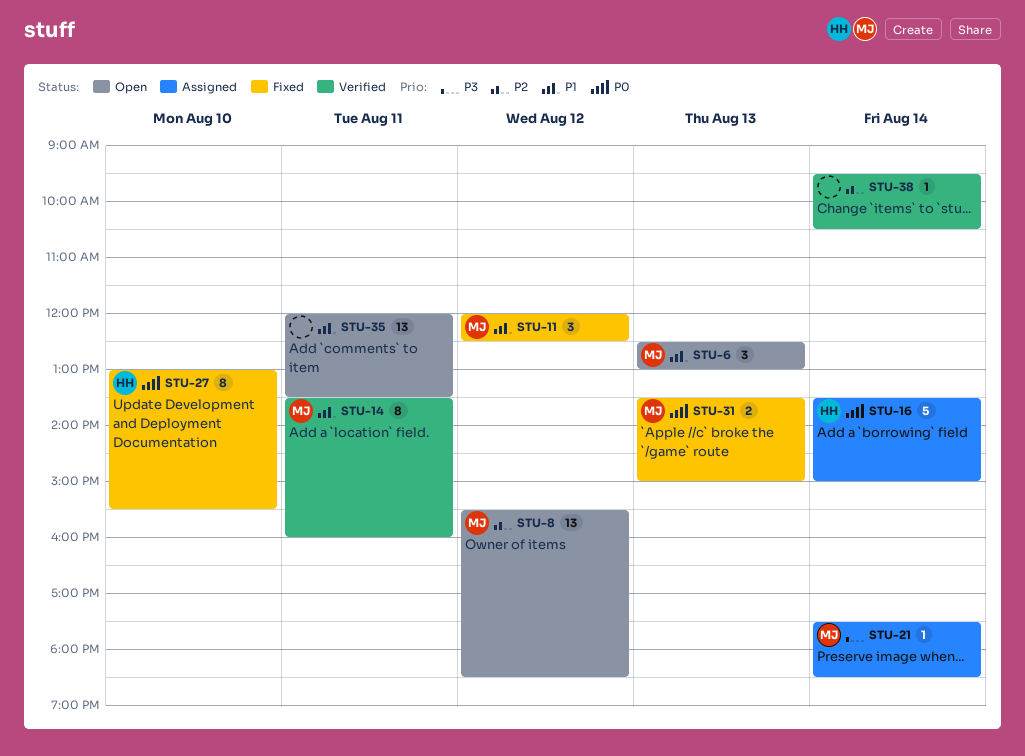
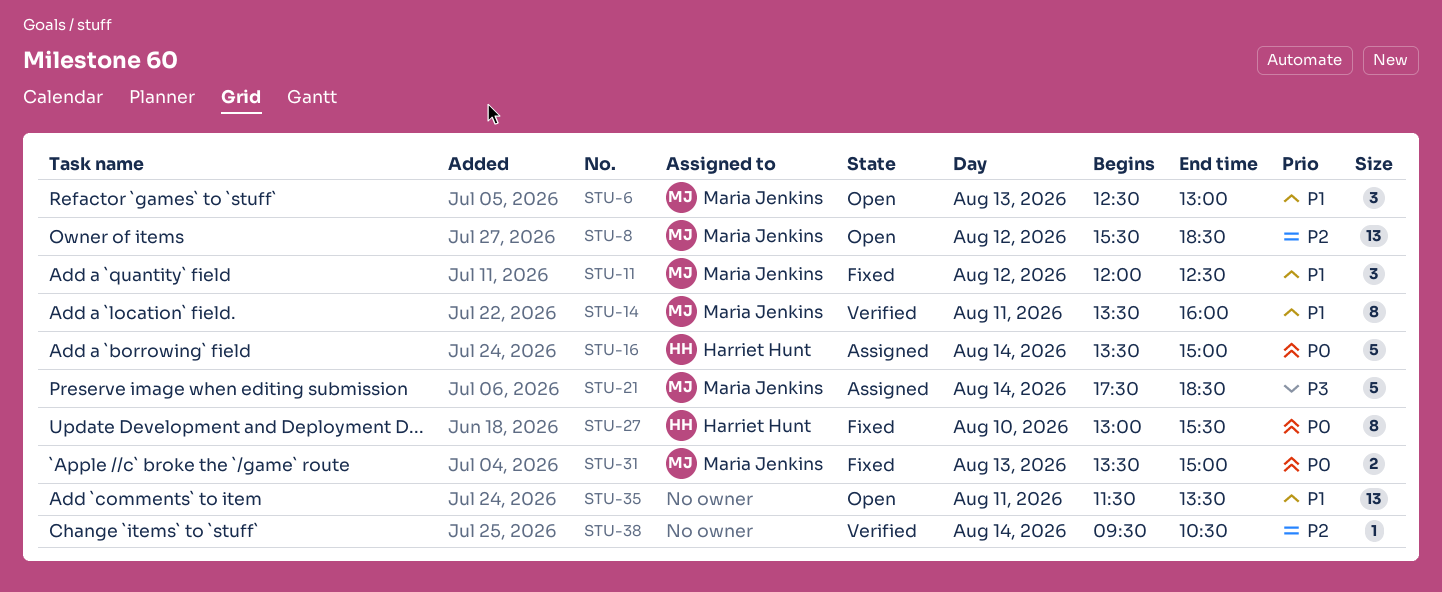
STU-21, estimate: 1 -> 5
STU-35, begins: 12:00 -> 11:30

